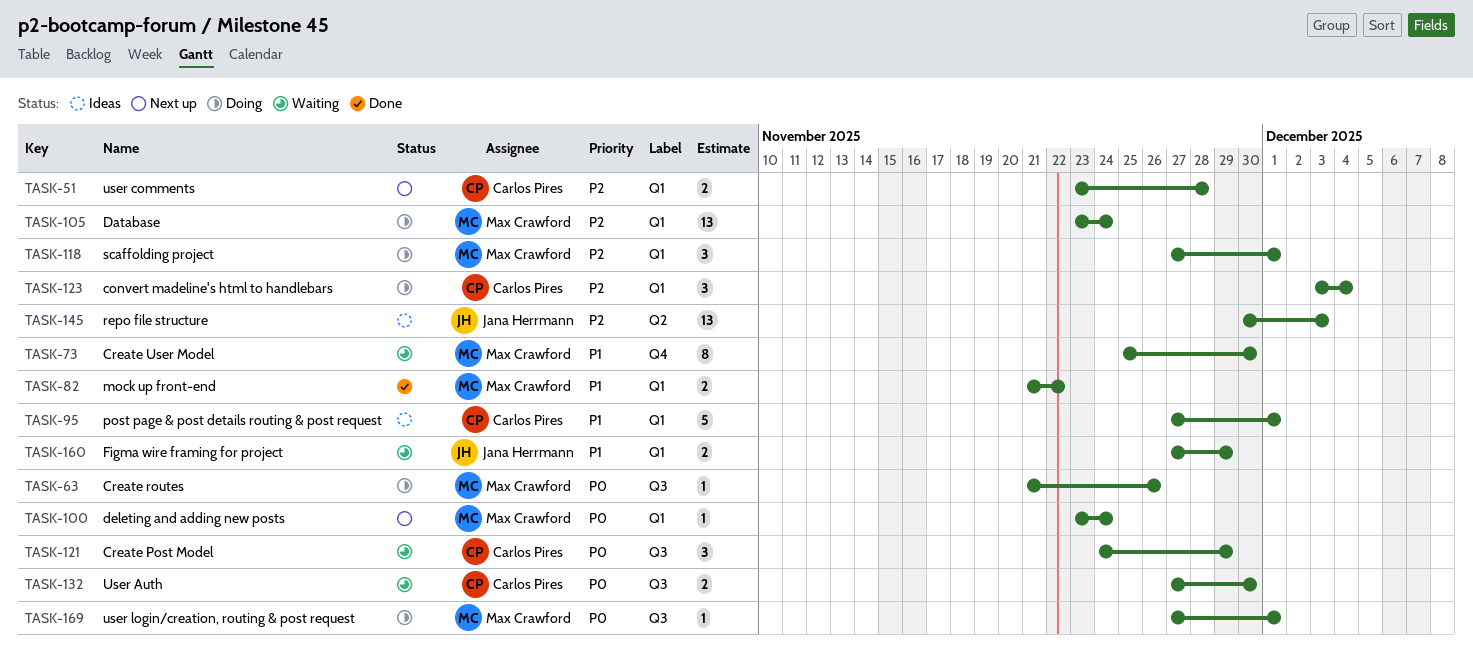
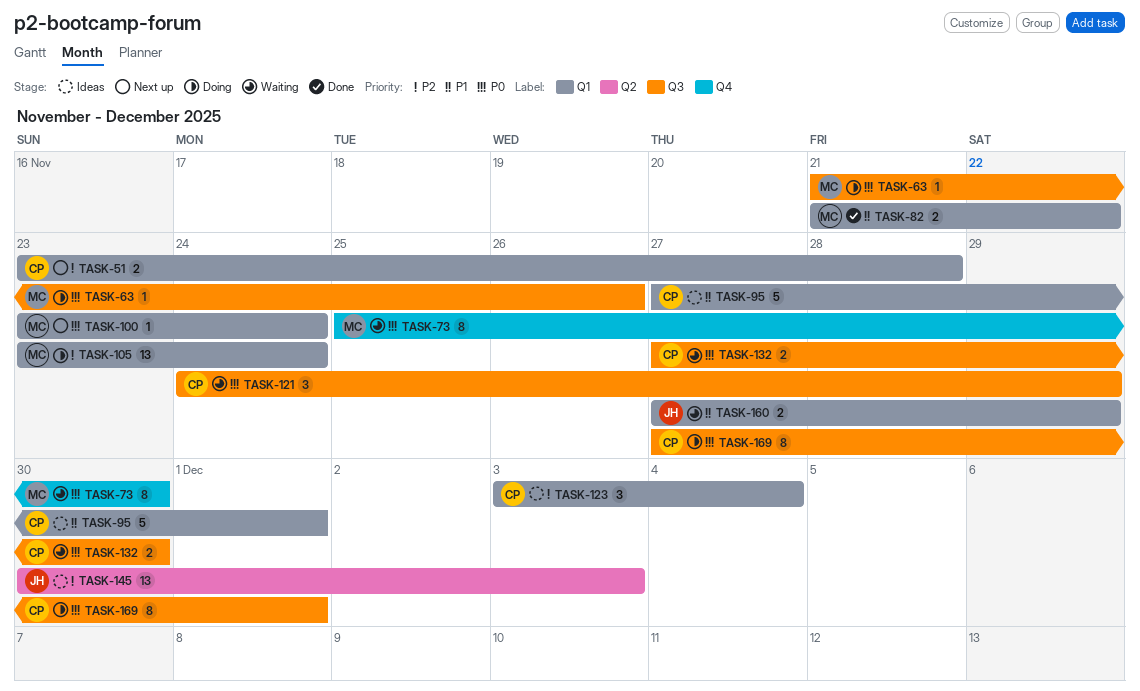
TASK-73, priority: P1 -> P0
TASK-118: present -> none
TASK-123, status: Doing -> Ideas
TASK-169, owner: Max Crawford -> Carlos Pires
TASK-169, estimate: 1 -> 8

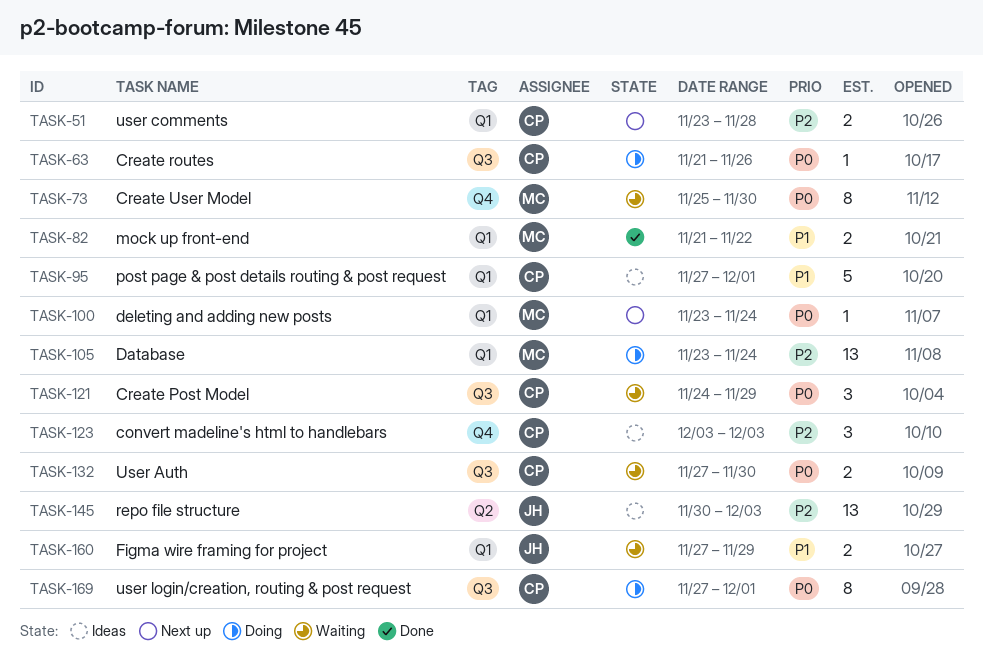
TASK-63, owner: MC -> CP
TASK-123, label: Q1 -> Q4
TASK-123, due: Dec 4 -> Dec 3

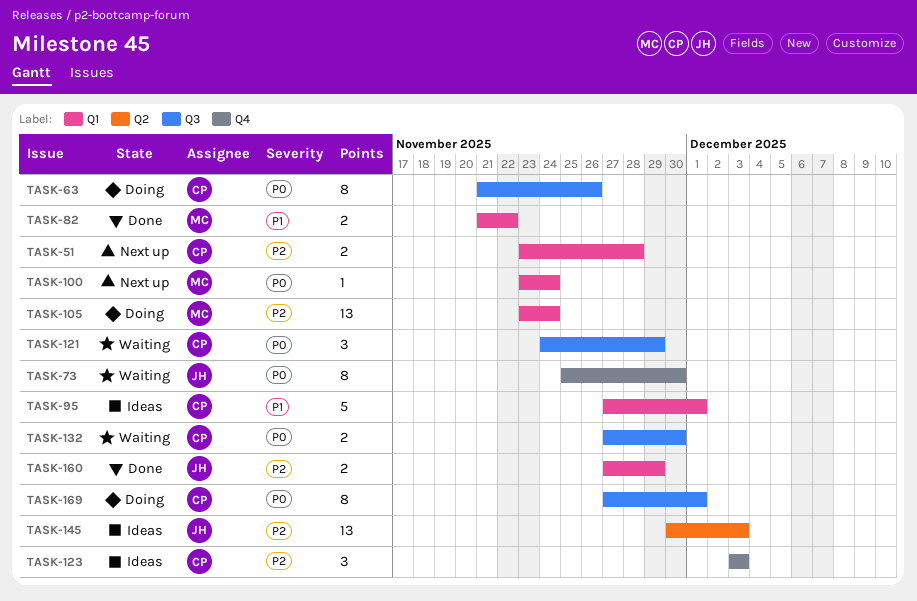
TASK-63, estimate: 1 -> 8
TASK-73, owner: MC -> JH
TASK-160, status: Waiting -> Done
TASK-160, priority: P1 -> P2

